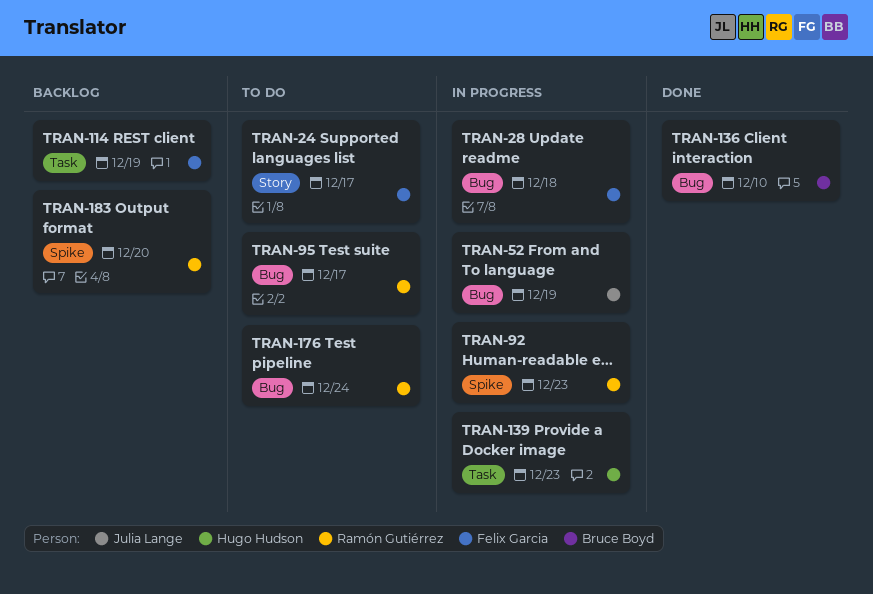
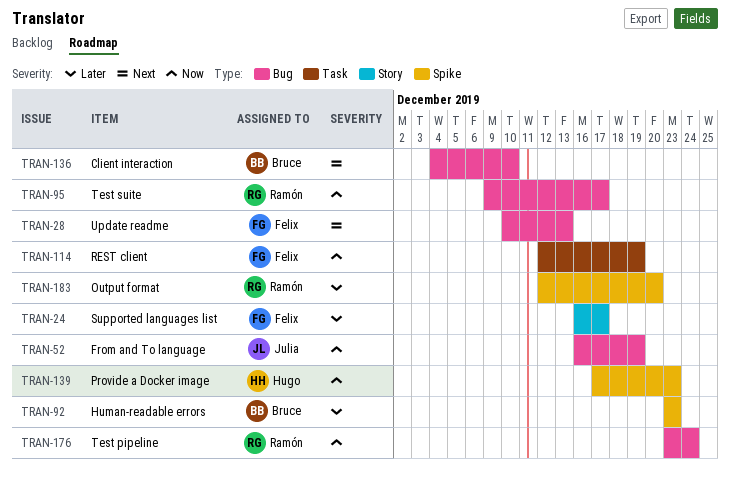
TRAN-28, due: Dec 18 -> Dec 13
TRAN-92, owner: Ramón Gutiérrez -> Bruce Boyd
TRAN-139, label: Task -> Spike

